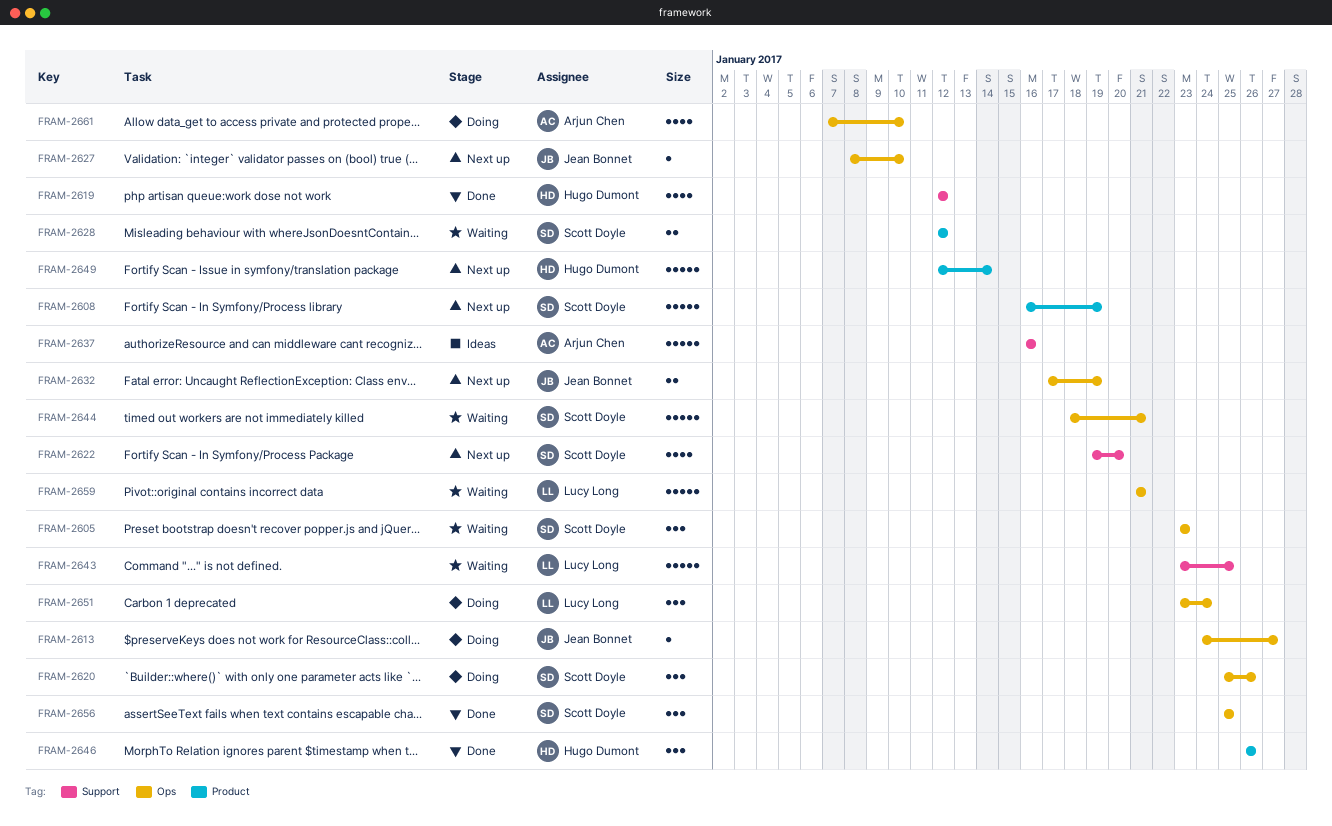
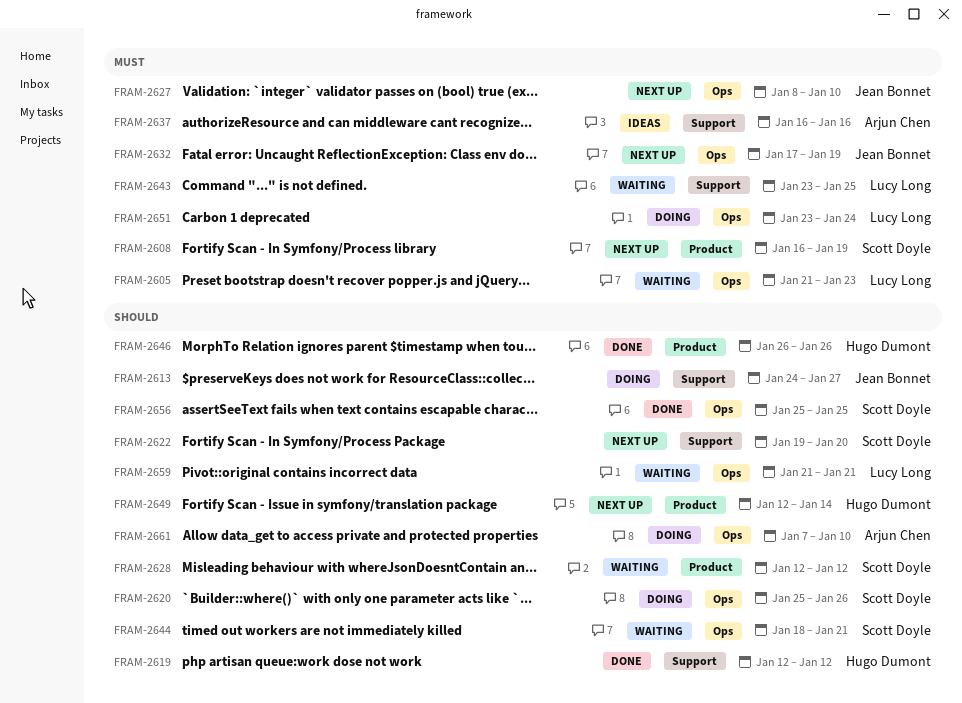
FRAM-2605, owner: Scott Doyle -> Lucy Long
FRAM-2605, start: Jan 23 -> Jan 21
FRAM-2613, label: Ops -> Support

